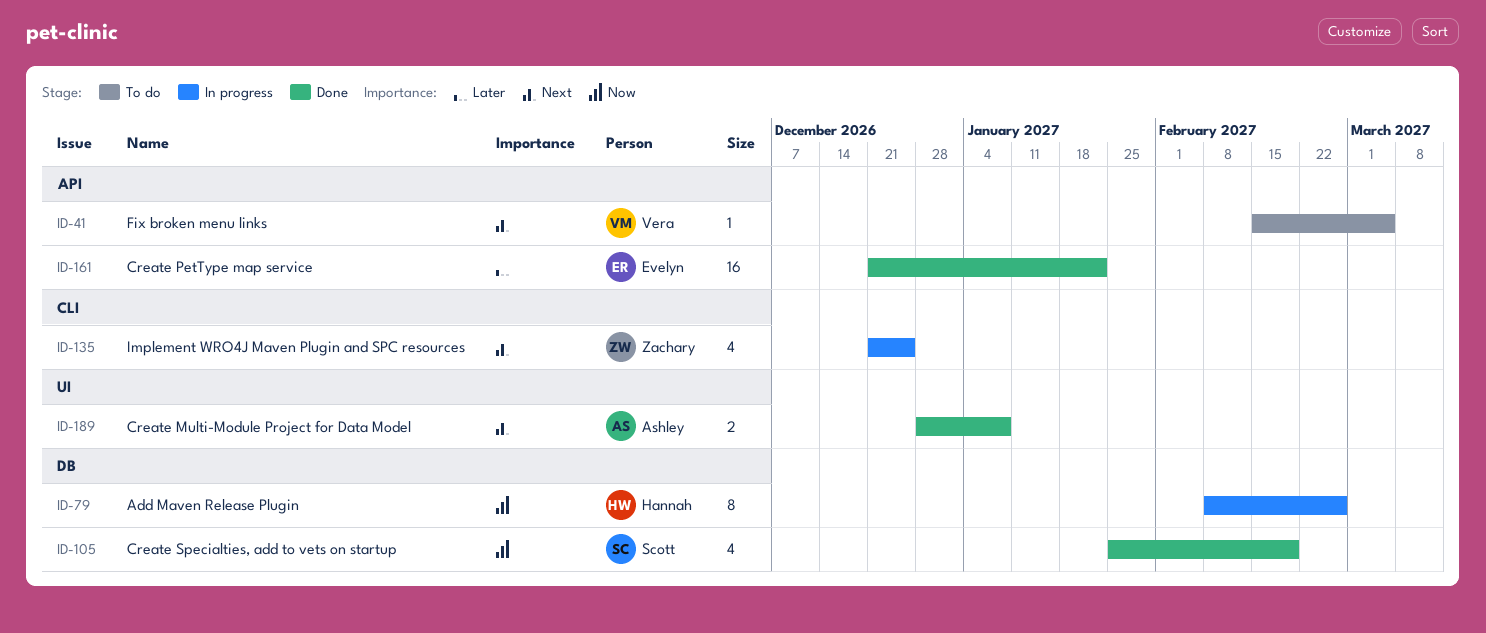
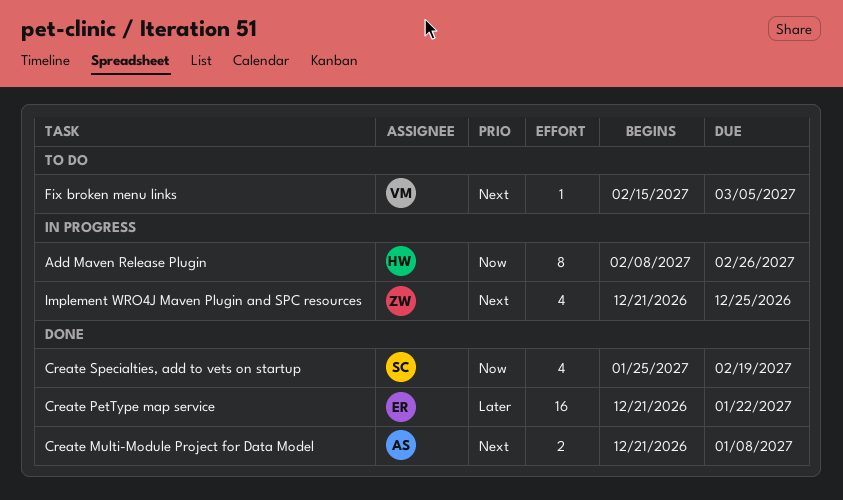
Create Multi-Module Project for Data Model, start: Dec 28 -> Dec 21

